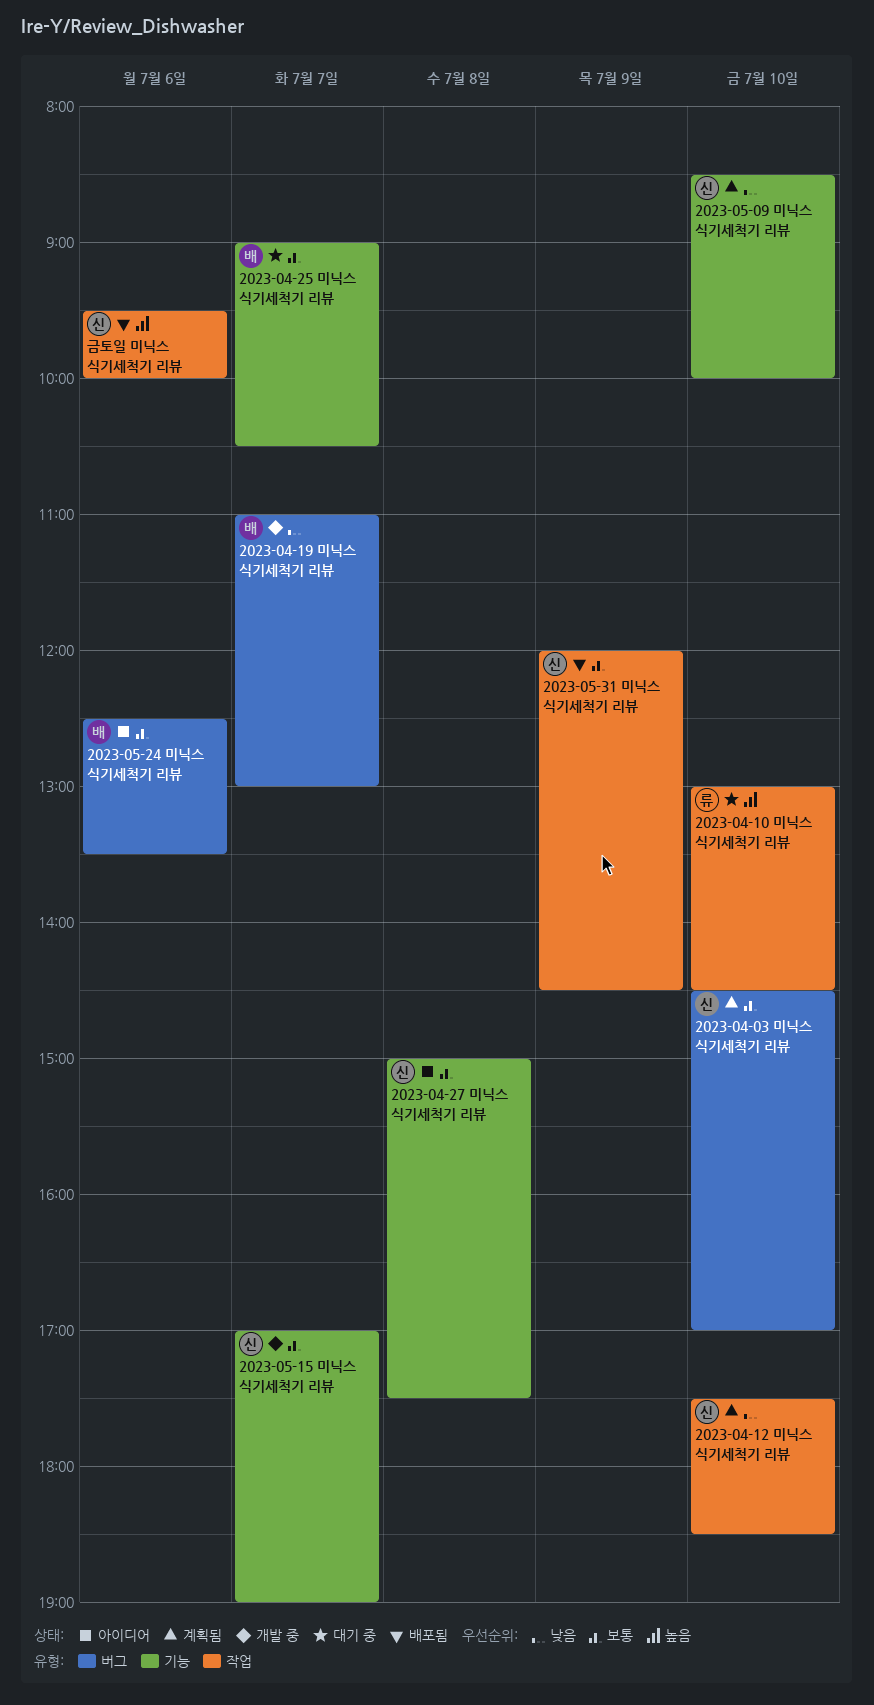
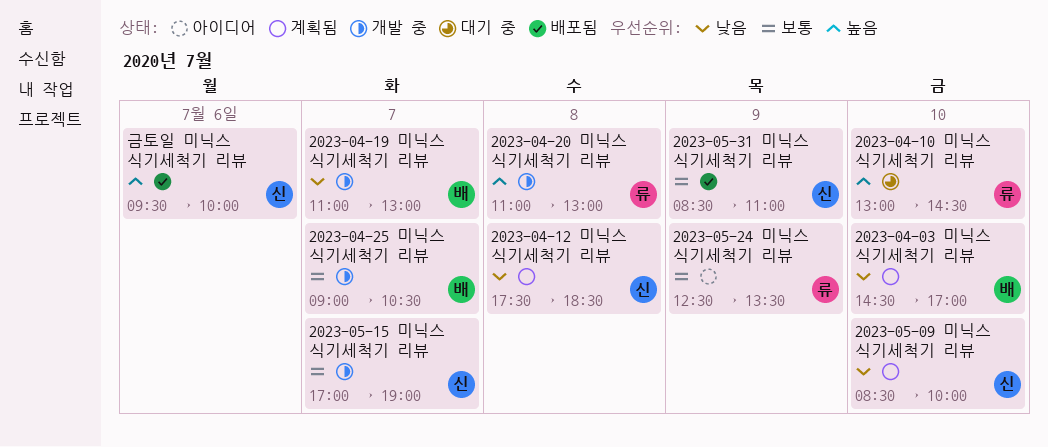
2023-04-03 미닉스 식기세척기 리뷰, owner: 신 -> 배
2023-04-03 미닉스 식기세척기 리뷰, priority: 보통 -> 낮음
2023-04-12 미닉스 식기세척기 리뷰, day: Jul 10 -> Jul 8
2023-04-20 미닉스 식기세척기 리뷰: none -> present
2023-04-25 미닉스 식기세척기 리뷰, status: 대기 중 -> 개발 중
2023-04-27 미닉스 식기세척기 리뷰: present -> none
2023-05-24 미닉스 식기세척기 리뷰, owner: 배 -> 류
2023-05-24 미닉스 식기세척기 리뷰, day: Jul 6 -> Jul 9
2023-05-31 미닉스 식기세척기 리뷰, begins: 12:00 -> 08:30
2023-05-31 미닉스 식기세척기 리뷰, ends: 14:30 -> 11:00

